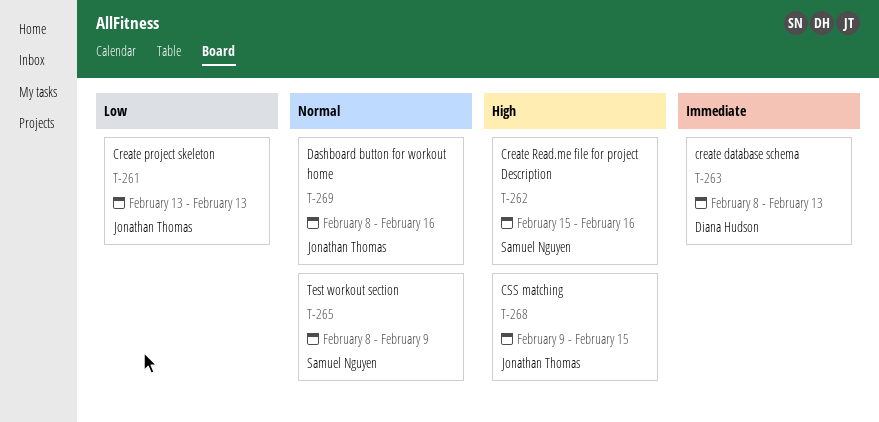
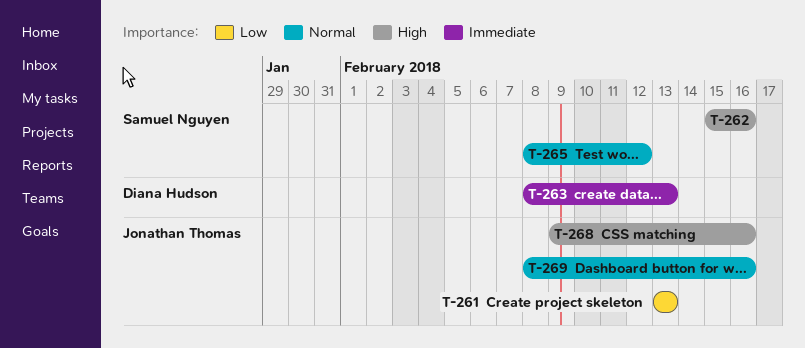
T-265, due: Feb 9 -> Feb 12
T-268, due: Feb 15 -> Feb 16

